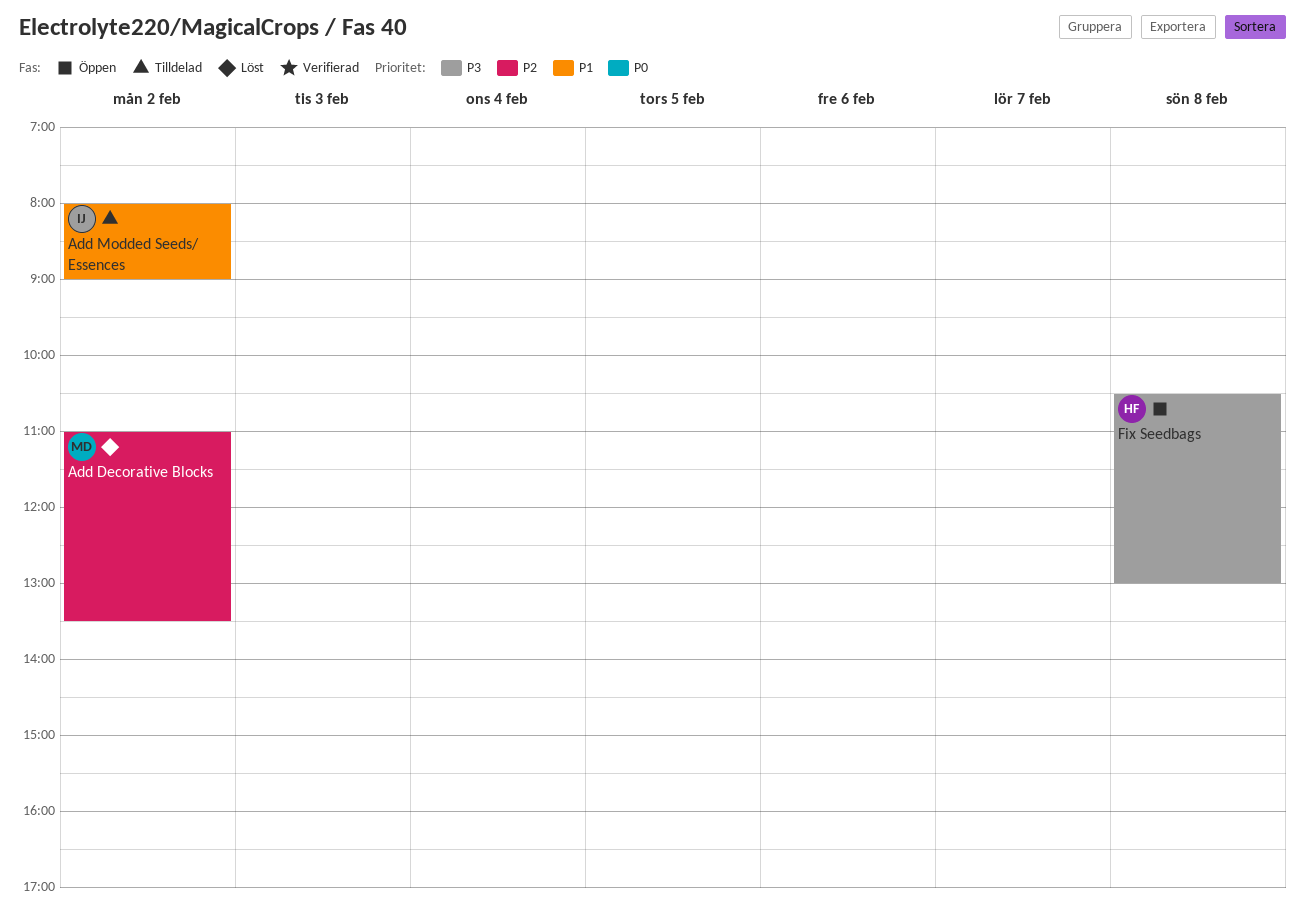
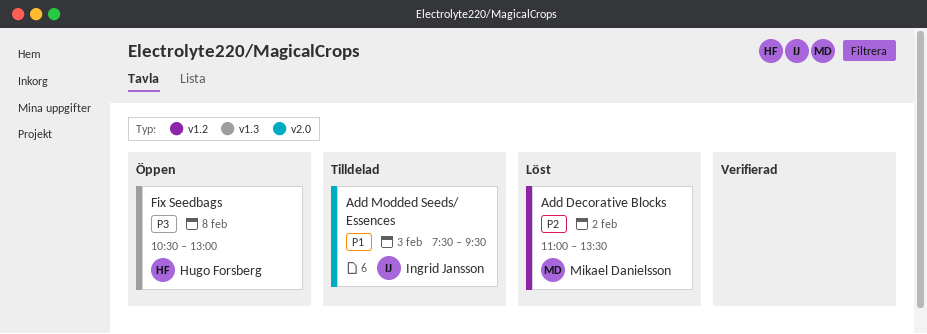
Add Modded Seeds/ Essences, day: Feb 2 -> Feb 3
Add Modded Seeds/ Essences, begins: 08:00 -> 07:30
Add Modded Seeds/ Essences, ends: 09:00 -> 09:30

